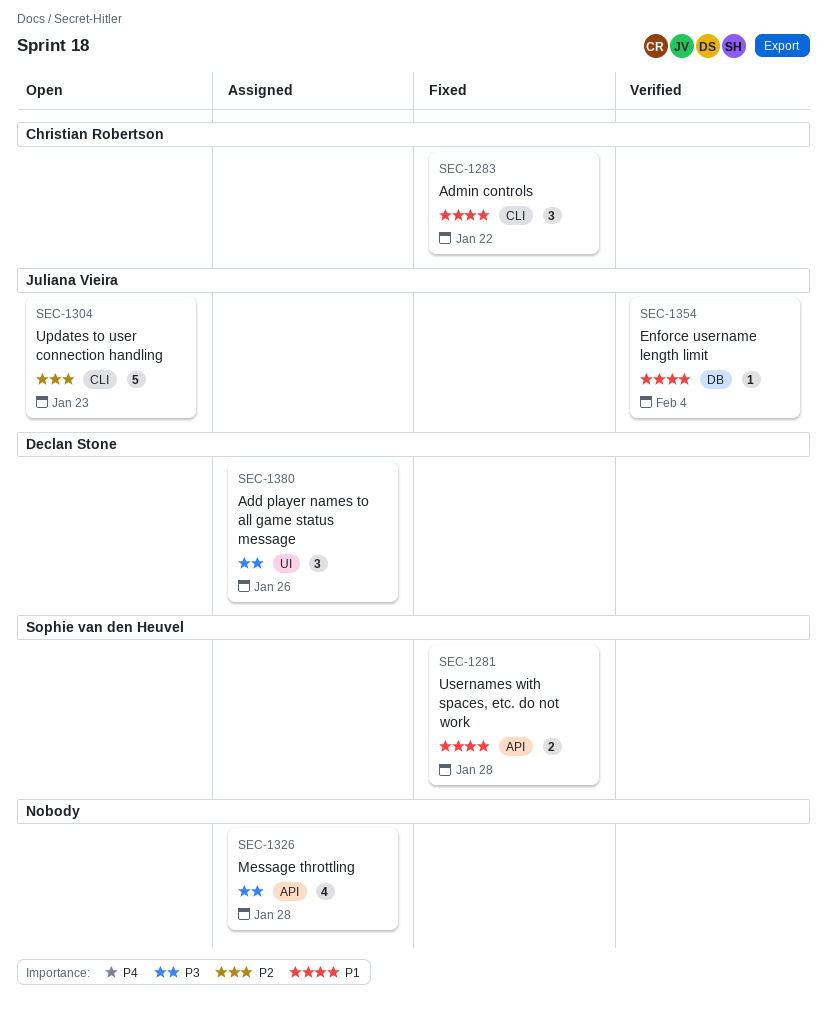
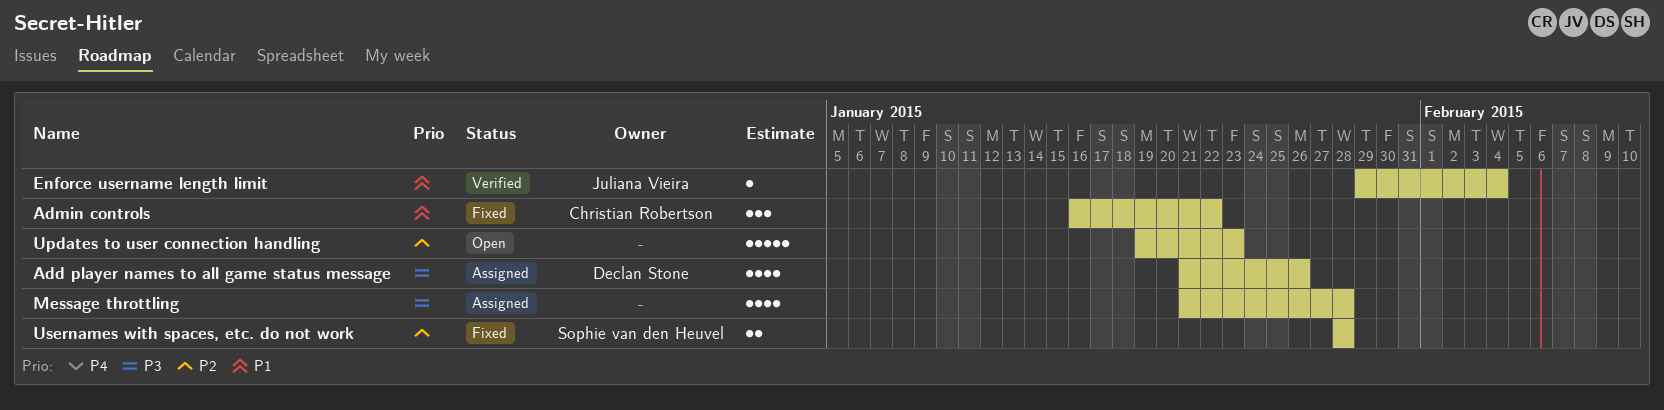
Add player names to all game status message, estimate: 3 -> 4
Updates to user connection handling, owner: Juliana Vieira -> none
Usernames with spaces, etc. do not work, priority: P1 -> P2

